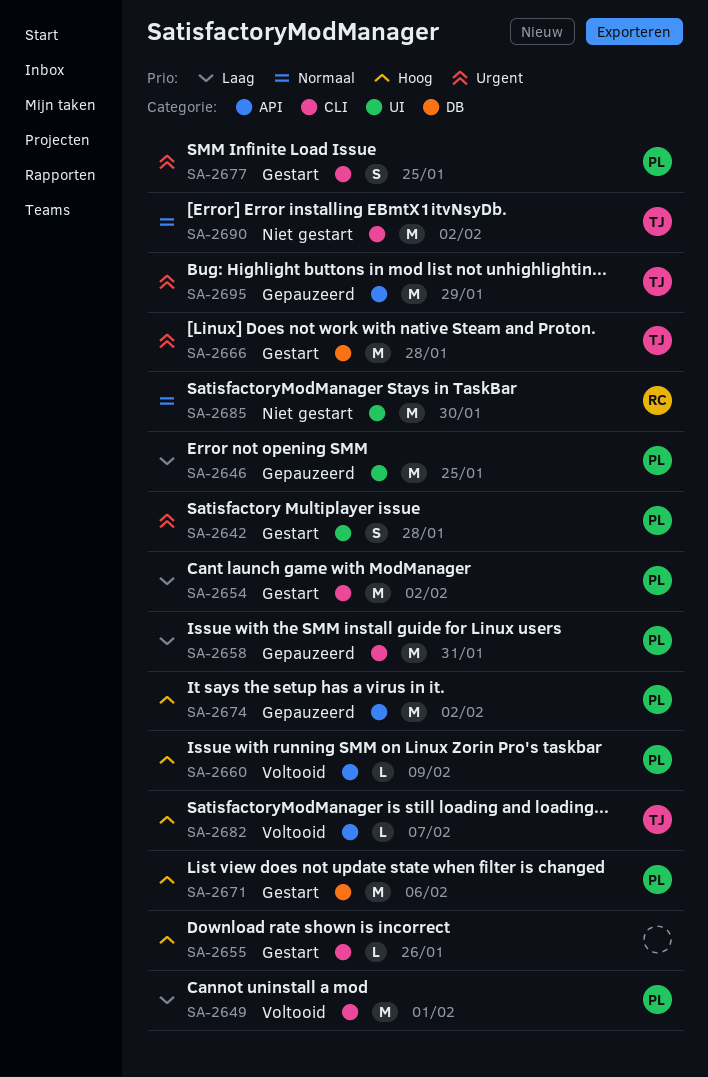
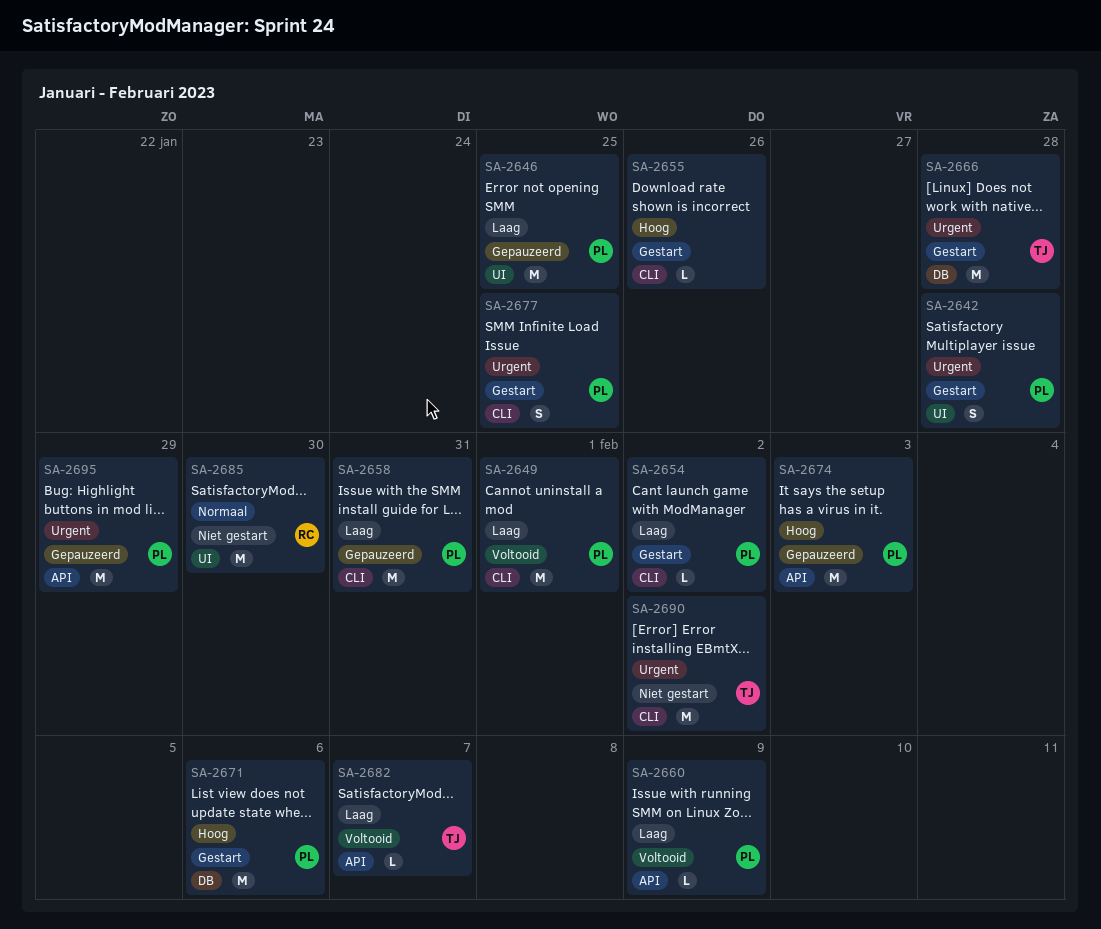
SA-2654, estimate: M -> L
SA-2660, priority: Hoog -> Laag
SA-2674, due: Feb 2 -> Feb 3
SA-2682, priority: Hoog -> Laag
SA-2690, priority: Normaal -> Urgent
SA-2695, owner: TJ -> PL

